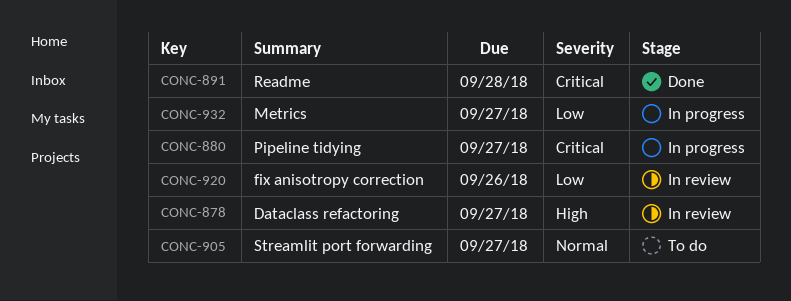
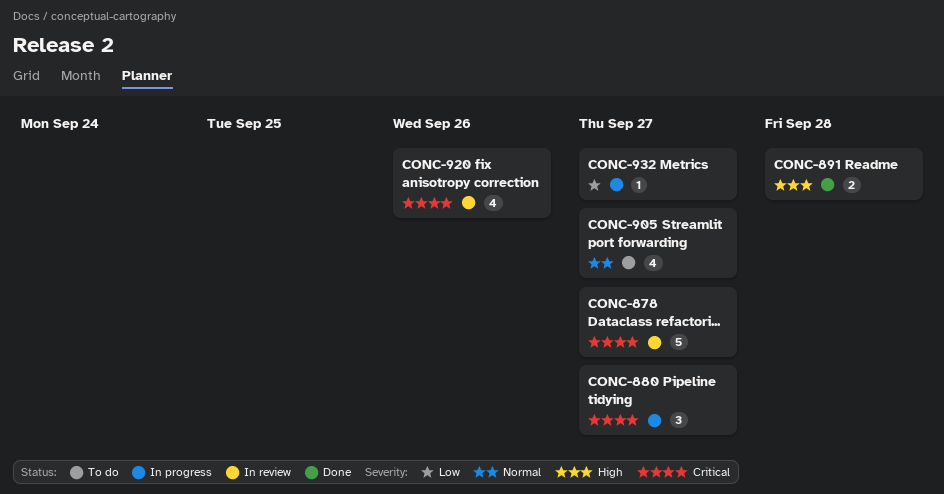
CONC-878, priority: High -> Critical
CONC-891, priority: Critical -> High
CONC-920, priority: Low -> Critical

